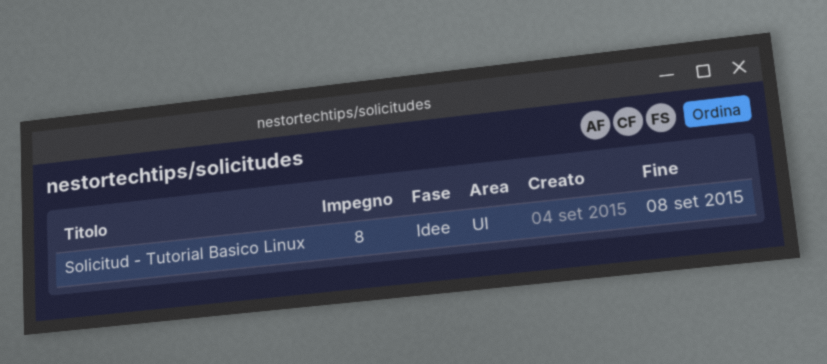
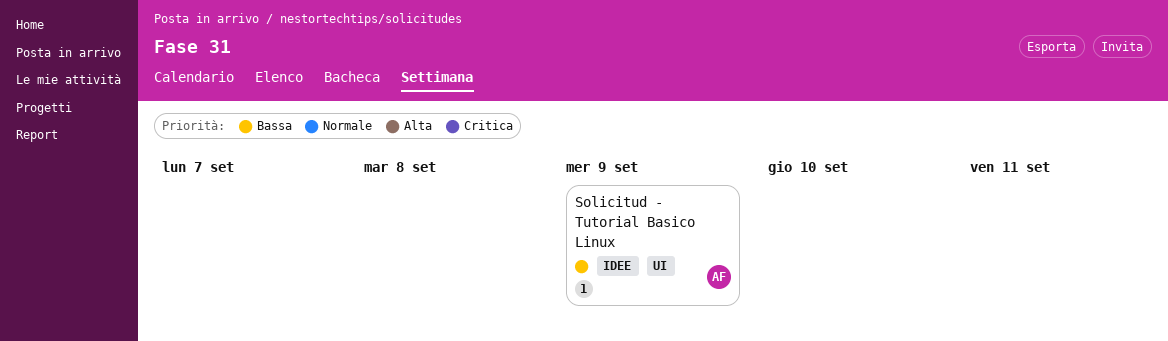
Solicitud - Tutorial Basico Linux, estimate: 8 -> 1
Solicitud - Tutorial Basico Linux, due: Sep 8 -> Sep 9

